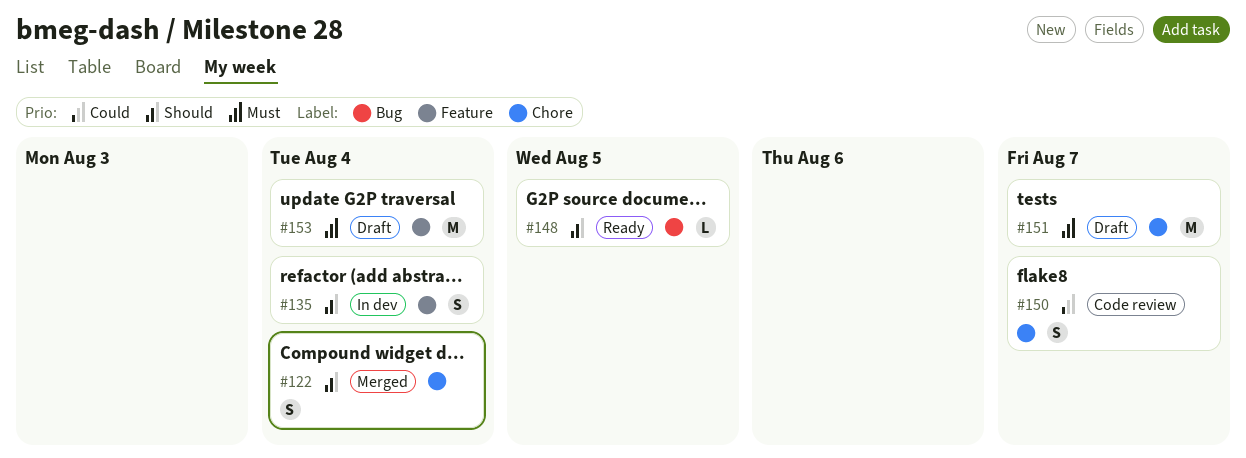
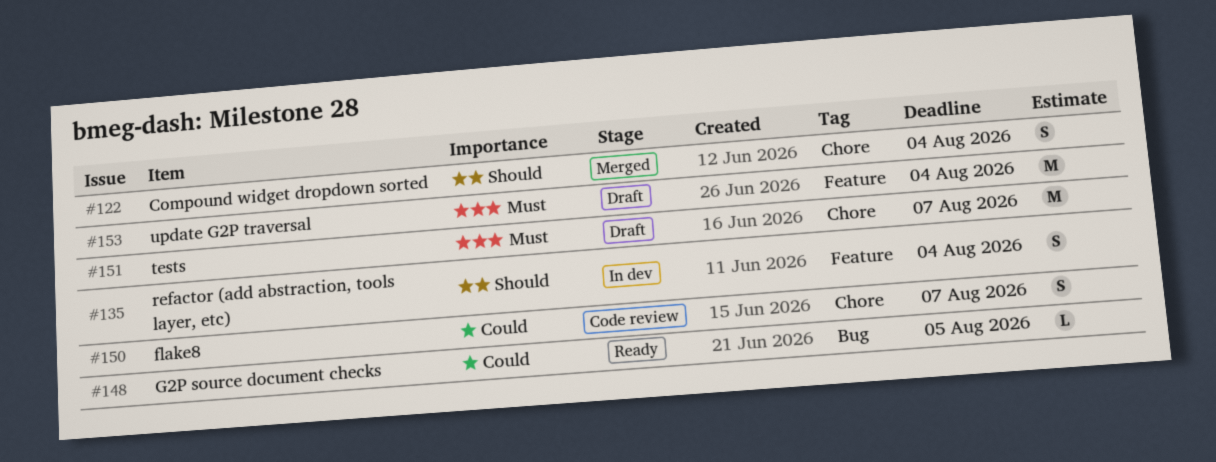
#148, priority: Should -> Could

